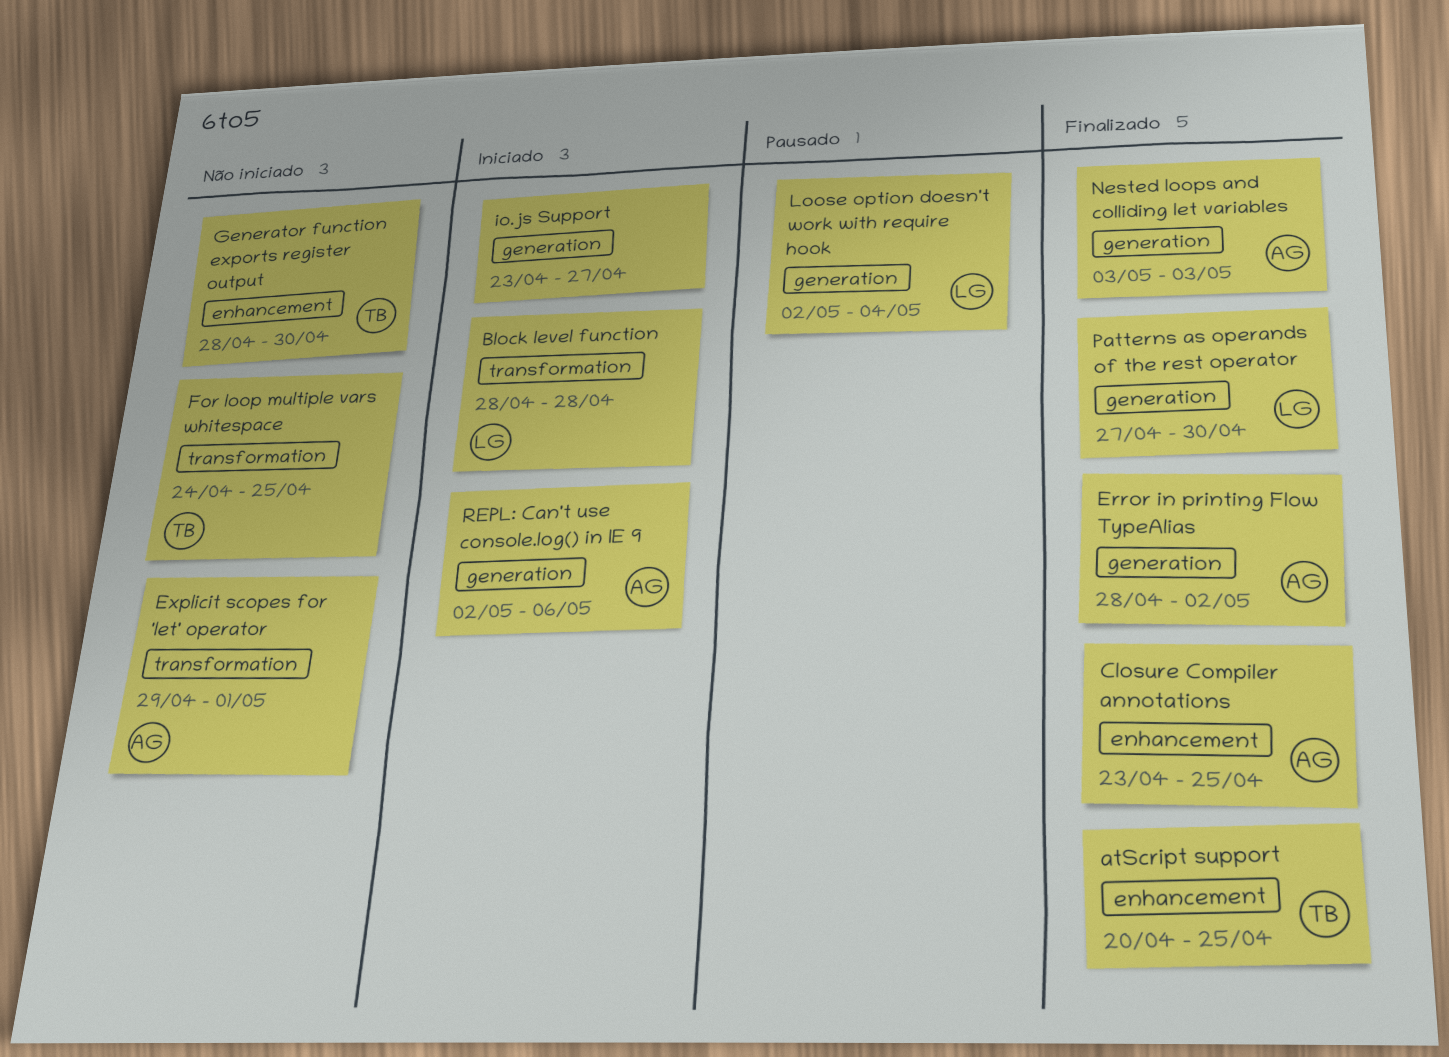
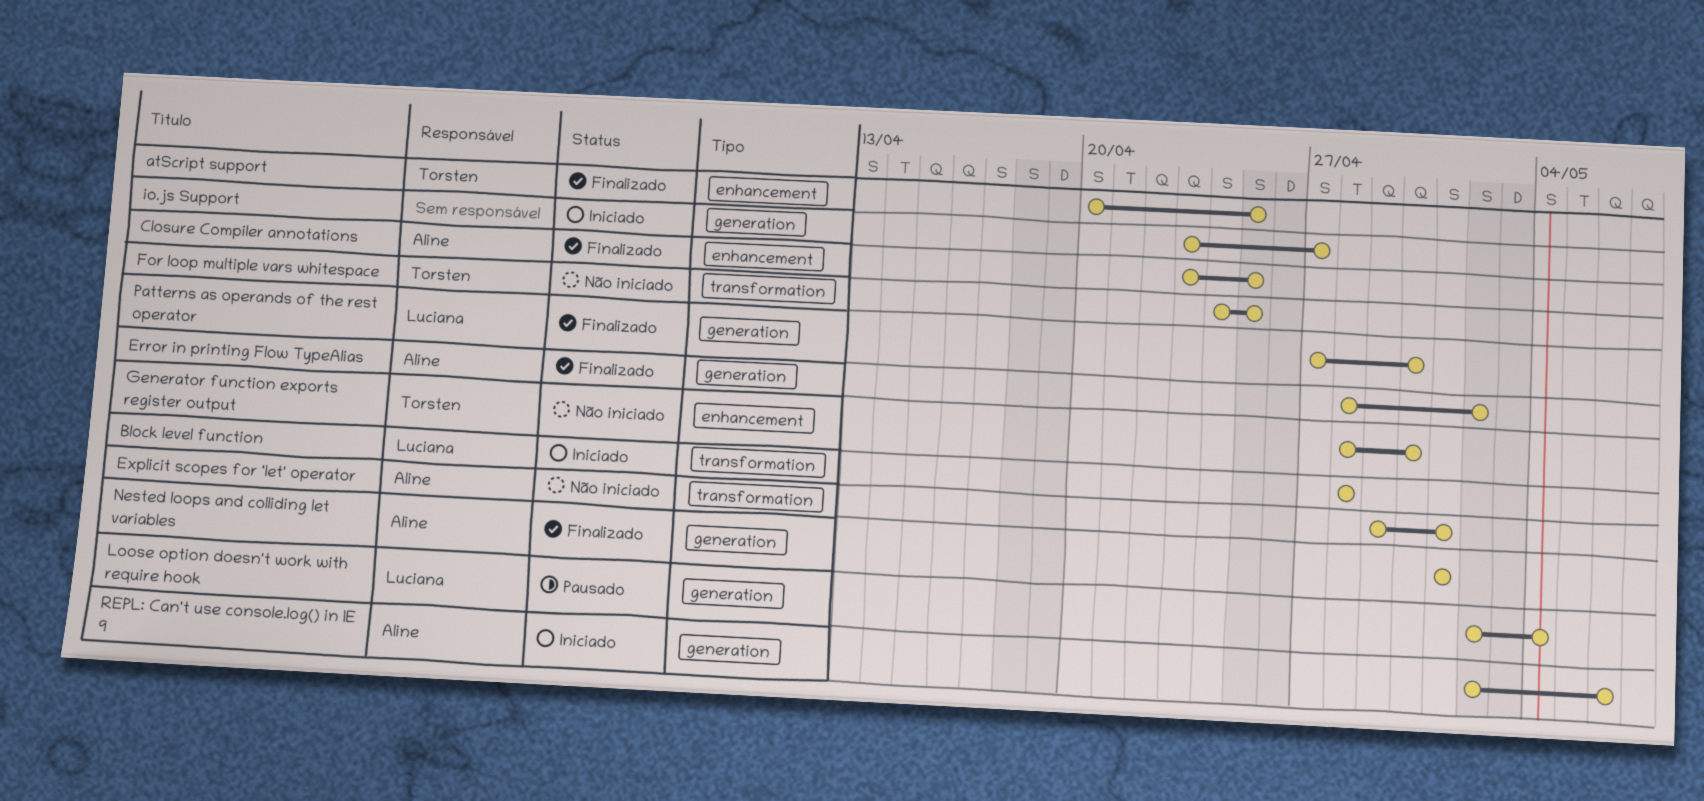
Nested loops and colliding let variables, start: May 3 -> May 1
Nested loops and colliding let variables, due: May 3 -> May 1

